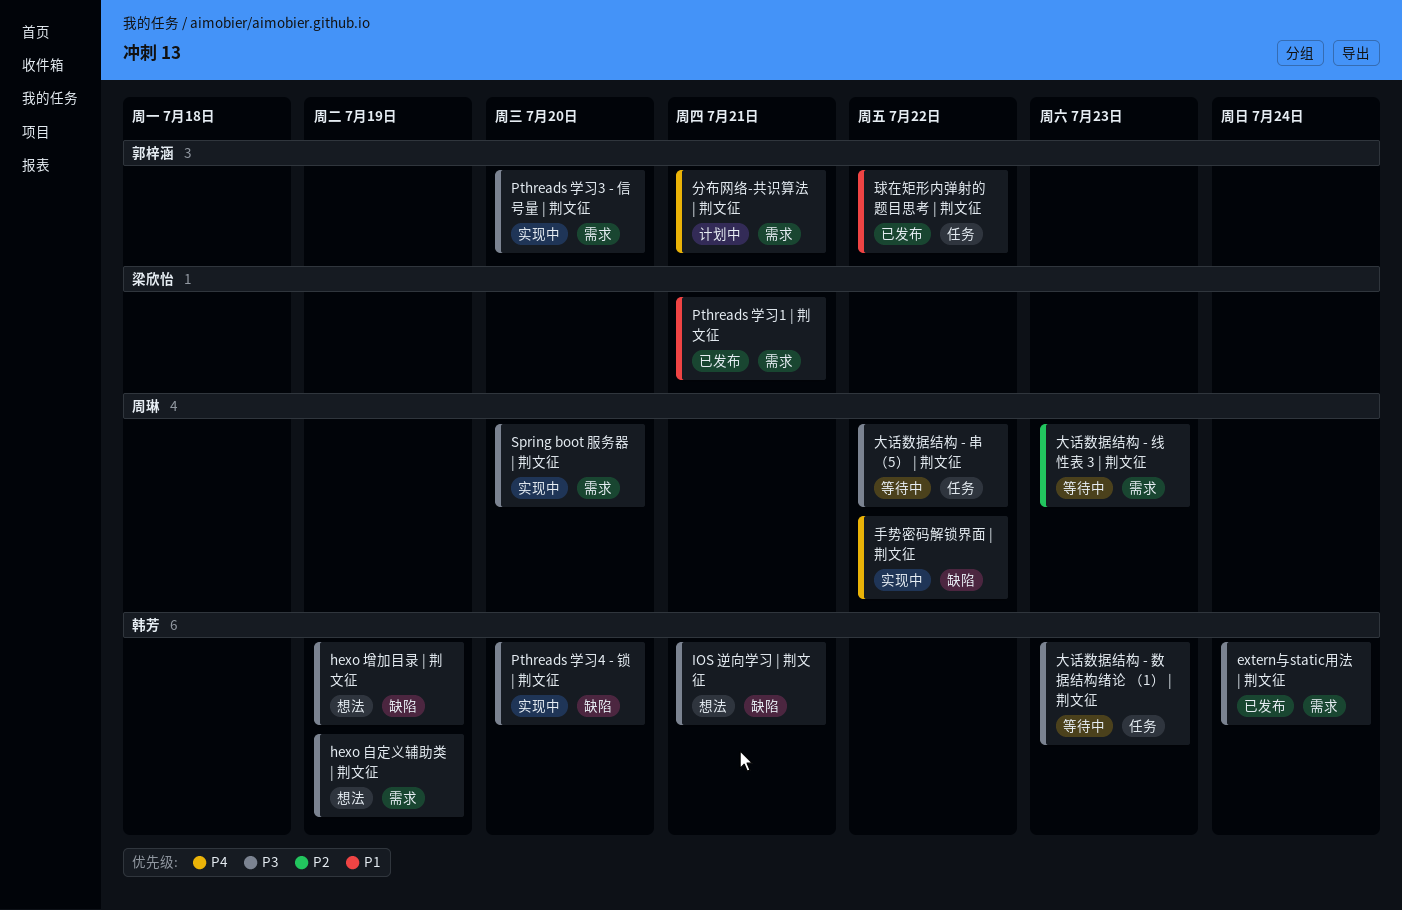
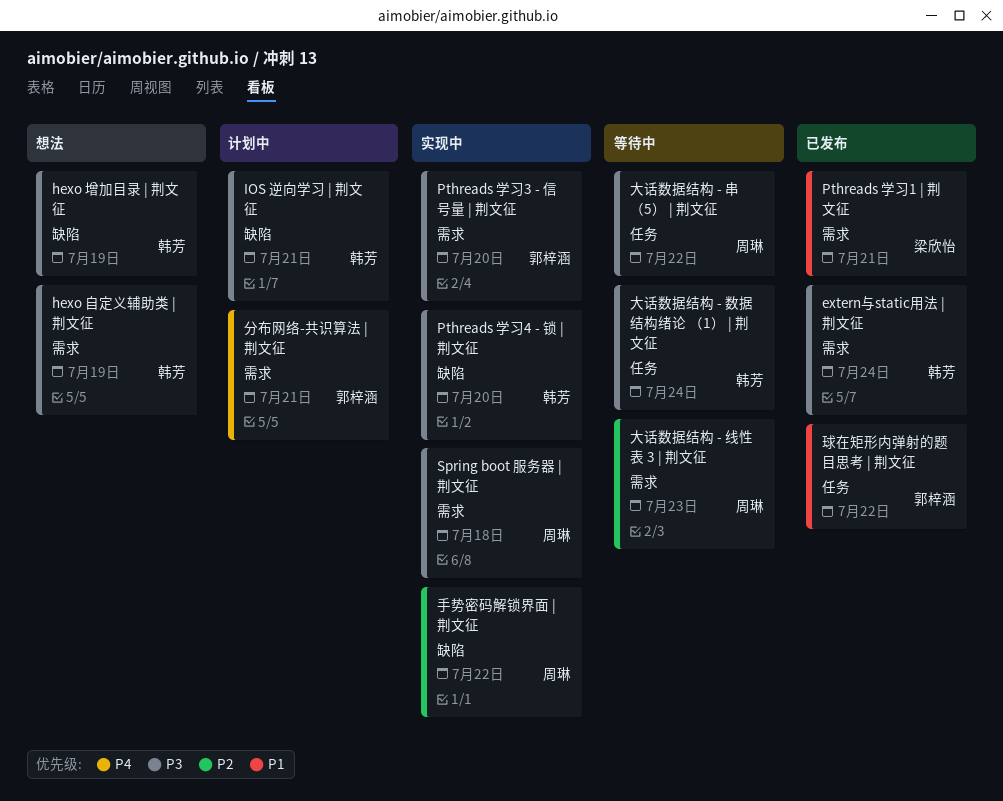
IOS 逆向学习 | 荆文征, status: 想法 -> 计划中
Spring boot 服务器 | 荆文征, due: Jul 20 -> Jul 18
大话数据结构 - 数据结构绪论 （1） | 荆文征, due: Jul 23 -> Jul 24
手势密码解锁界面 | 荆文征, priority: P4 -> P2

